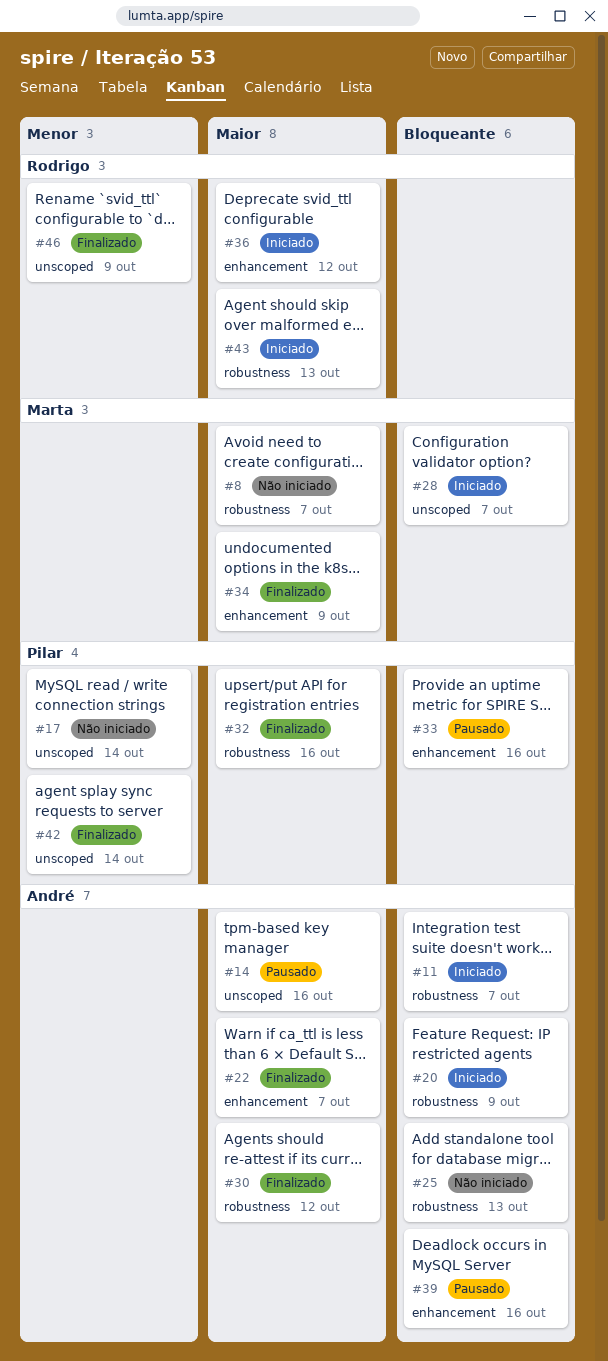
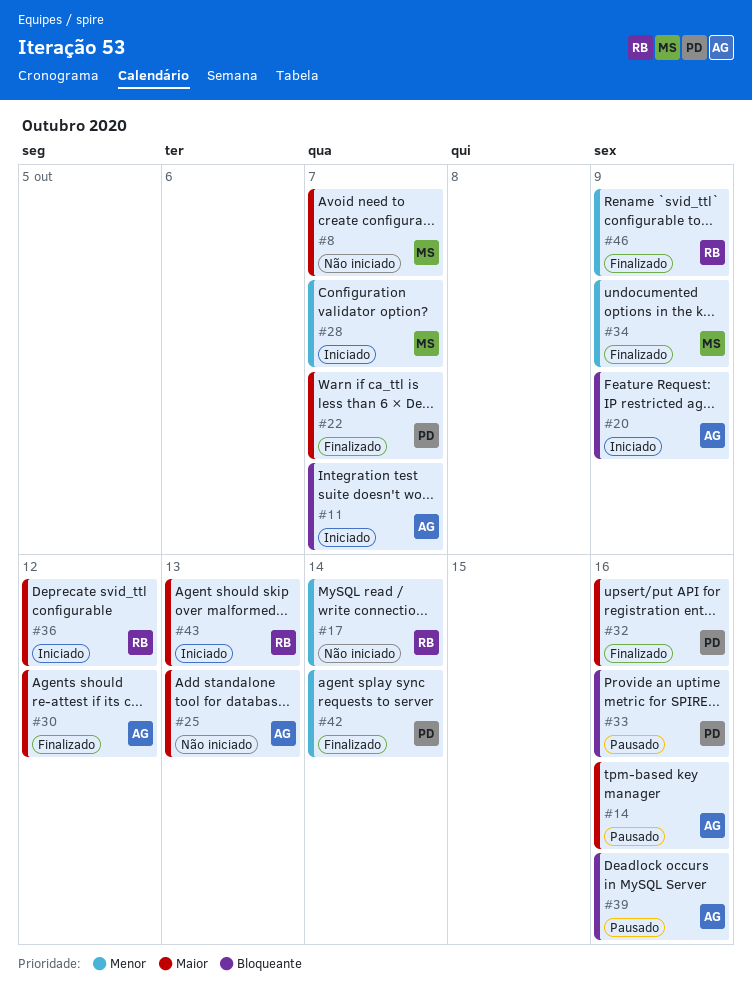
#17, owner: Pilar -> Rodrigo
#22, owner: André -> Pilar
#25, priority: Bloqueante -> Maior
#28, priority: Bloqueante -> Menor
#34, priority: Maior -> Menor

